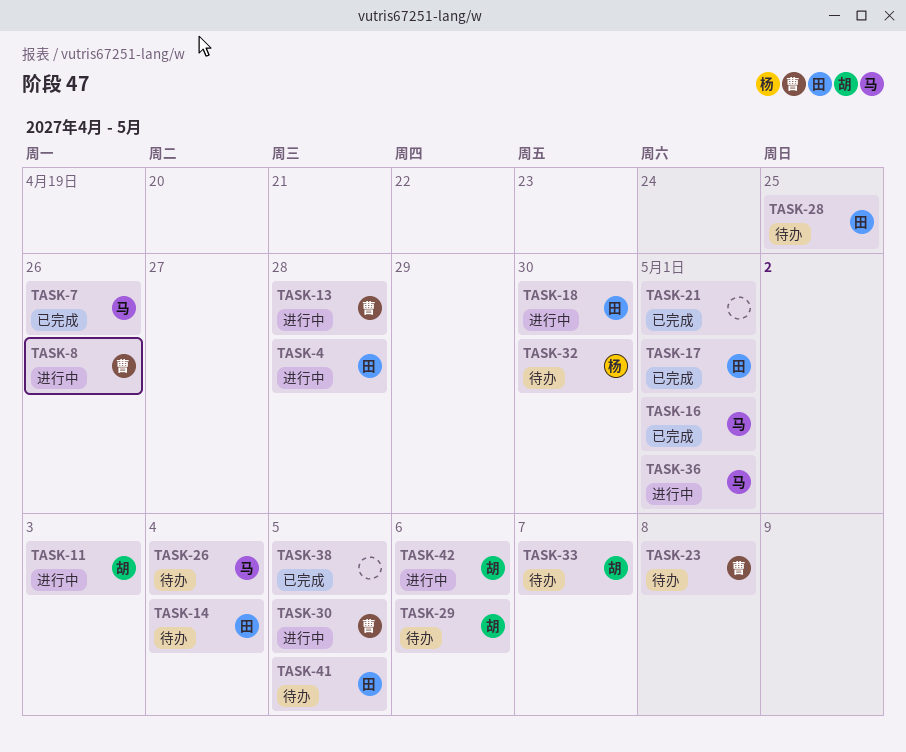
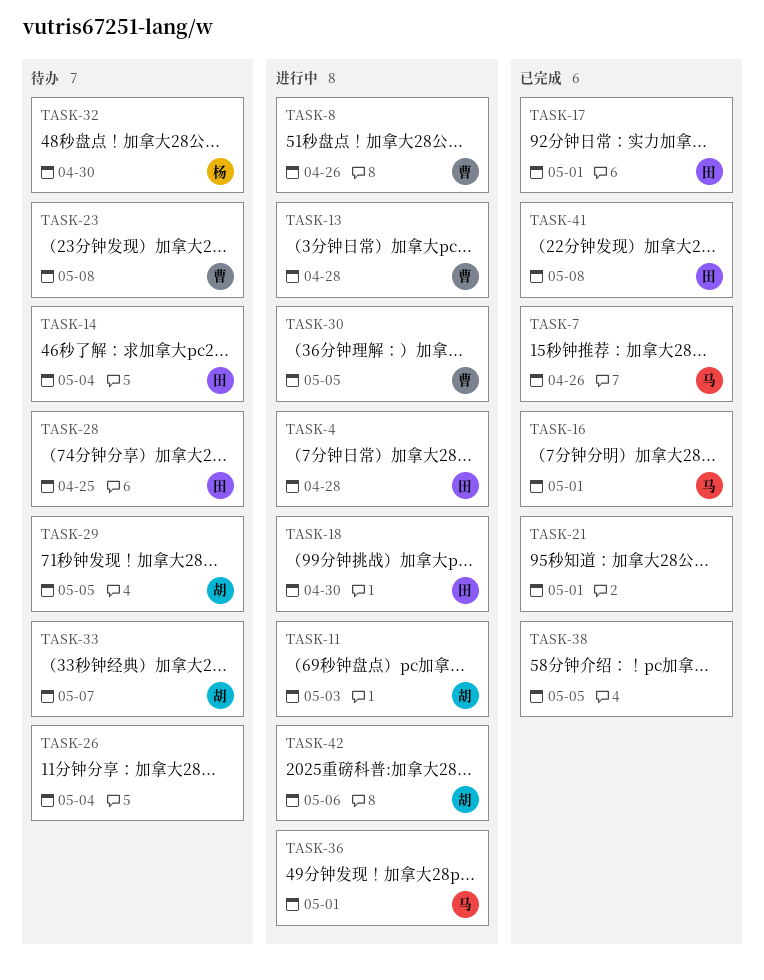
TASK-26, owner: 马 -> none
TASK-29, due: May 6 -> May 5
TASK-41, status: 待办 -> 已完成
TASK-41, due: May 5 -> May 8

